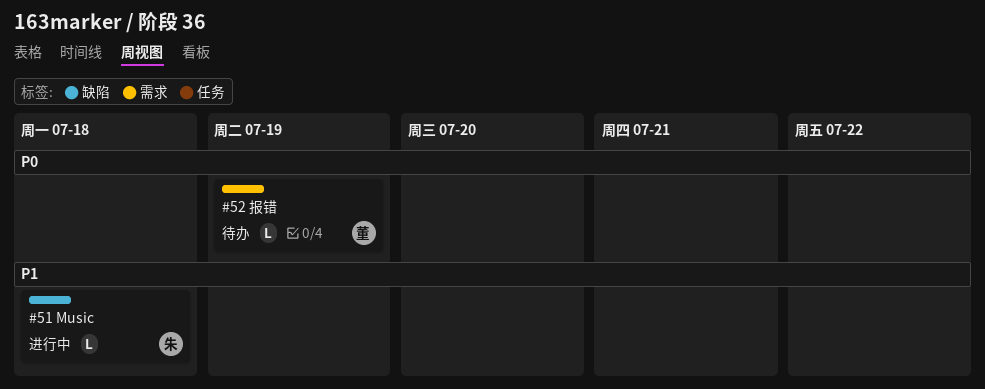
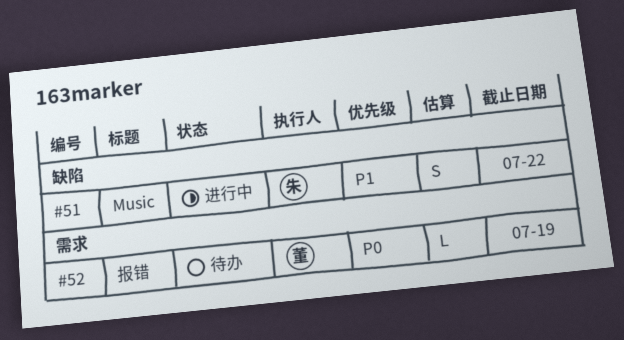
#51, estimate: L -> S
#51, due: Jul 18 -> Jul 22

